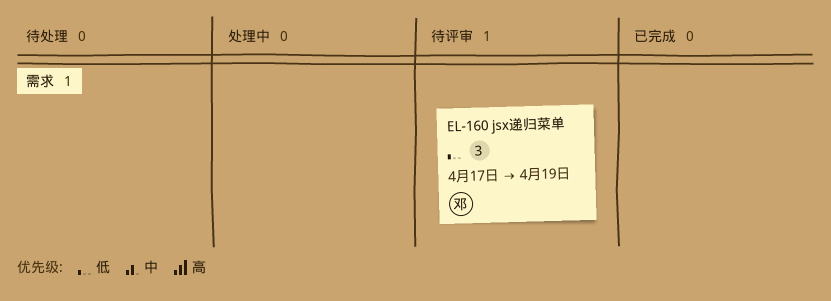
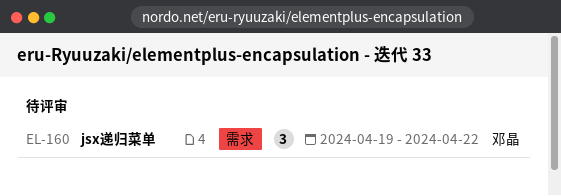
EL-160, start: Apr 17 -> Apr 19
EL-160, due: Apr 19 -> Apr 22

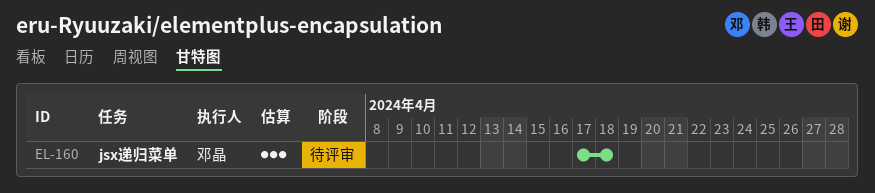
EL-160, start: Apr 19 -> Apr 17
EL-160, due: Apr 22 -> Apr 18

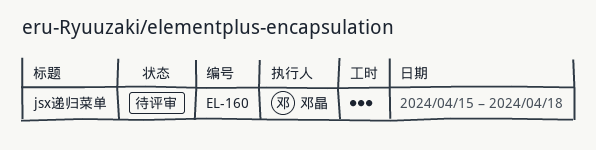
EL-160, start: Apr 17 -> Apr 15

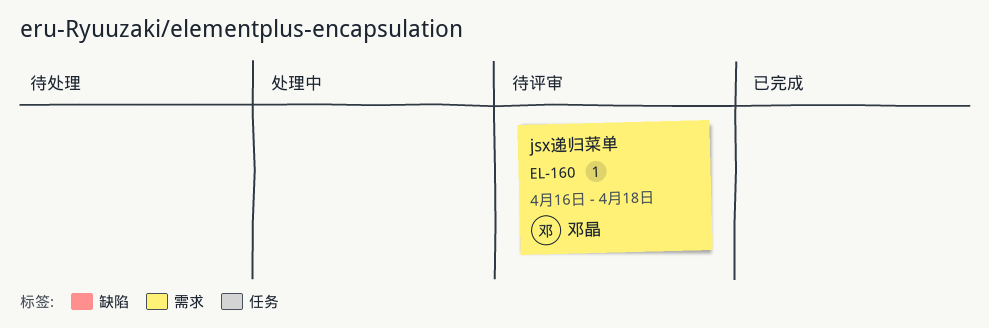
EL-160, estimate: 3 -> 1
EL-160, start: Apr 15 -> Apr 16

